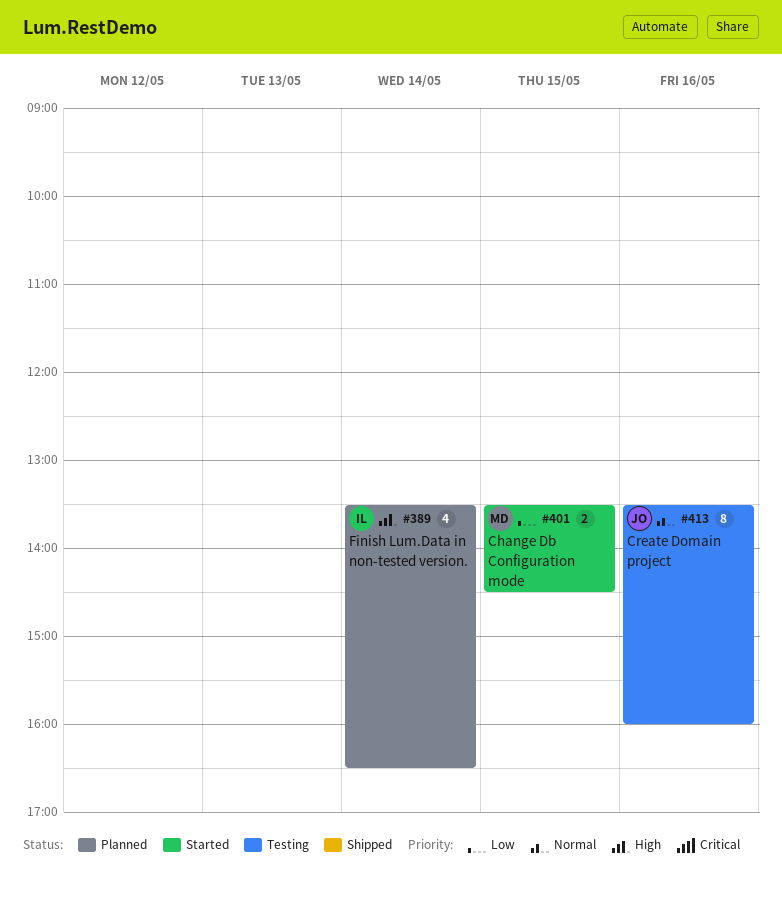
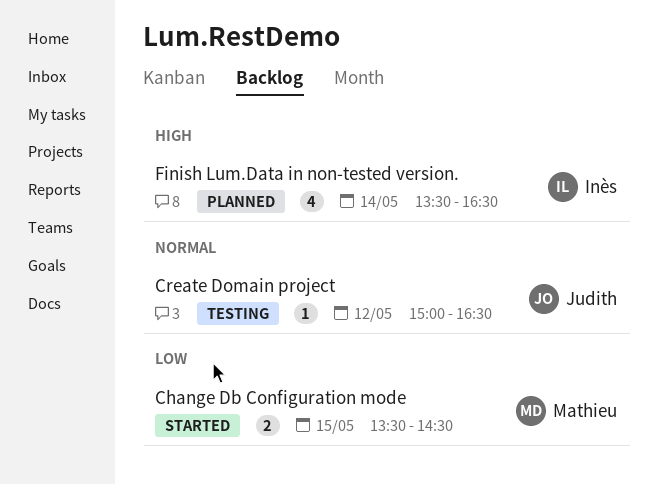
Create Domain project, estimate: 8 -> 1
Create Domain project, day: May 16 -> May 12
Create Domain project, begins: 13:30 -> 15:00
Create Domain project, ends: 16:00 -> 16:30

